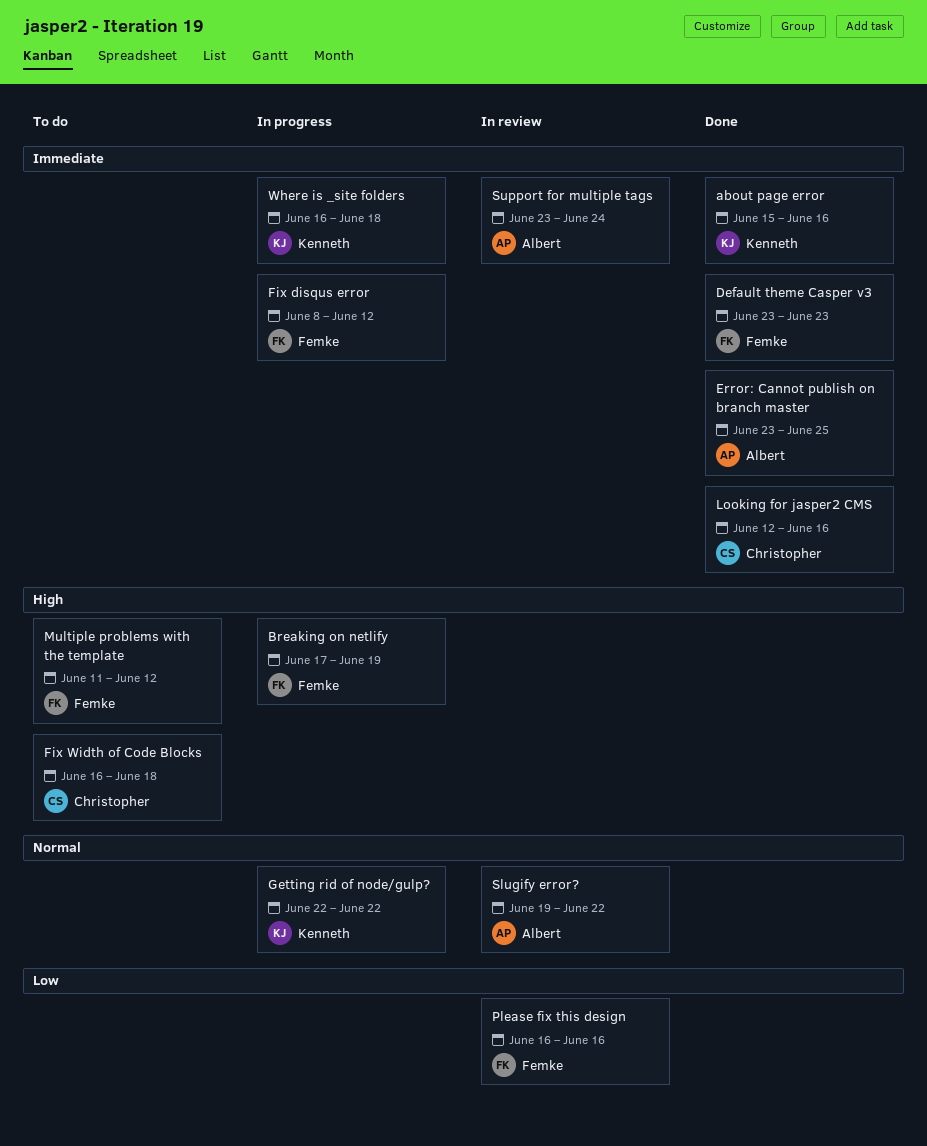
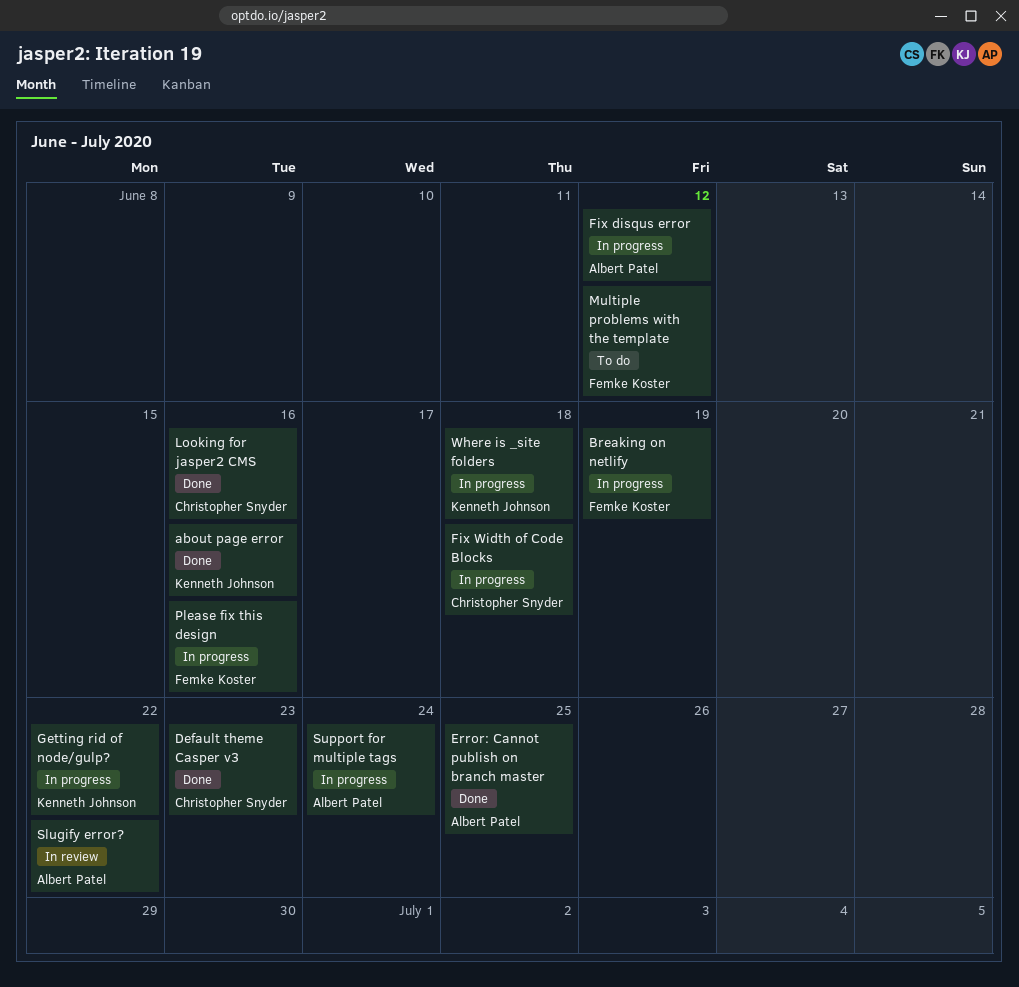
Default theme Casper v3, owner: Femke Koster -> Christopher Snyder
Fix disqus error, owner: Femke Koster -> Albert Patel
Fix Width of Code Blocks, status: To do -> In progress
Please fix this design, status: In review -> In progress
Support for multiple tags, status: In review -> In progress

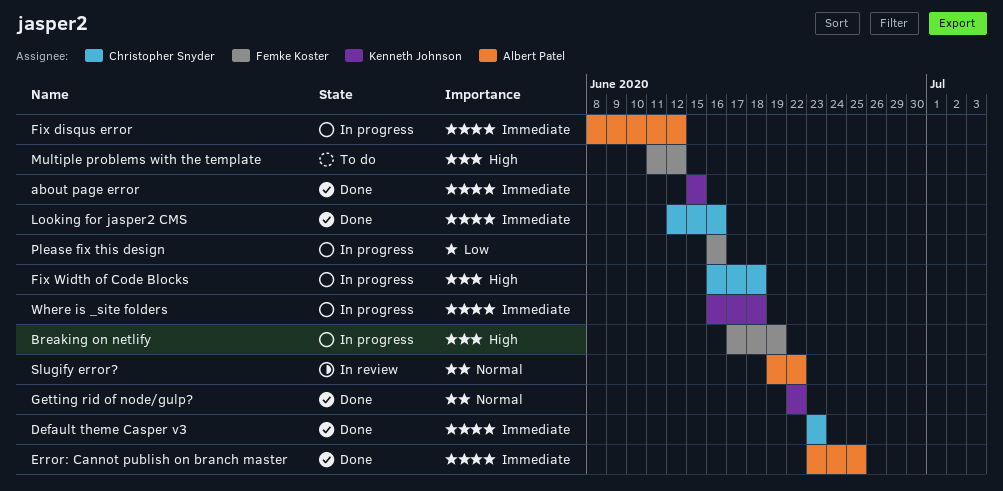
about page error, due: Jun 16 -> Jun 15
Getting rid of node/gulp?, status: In progress -> Done
Support for multiple tags: present -> none

